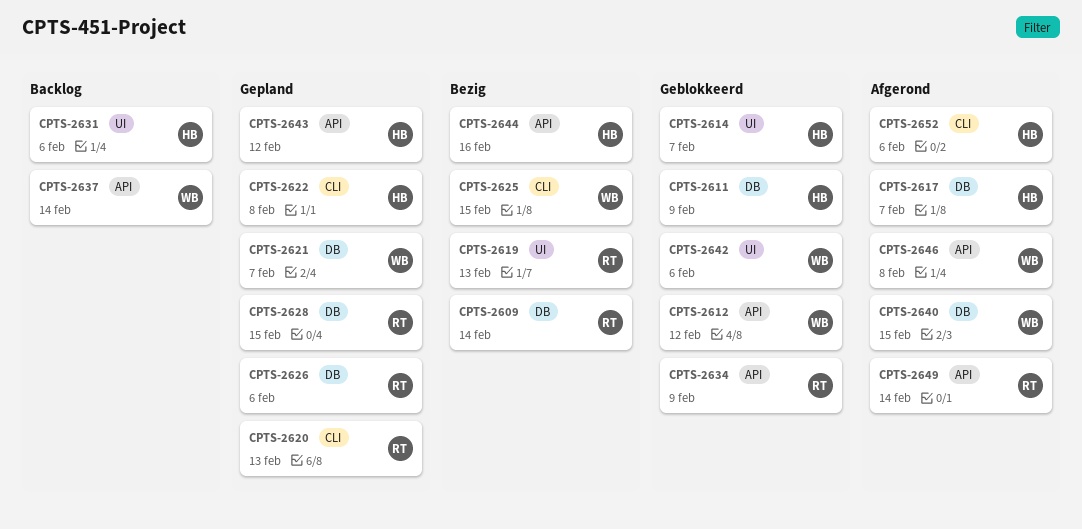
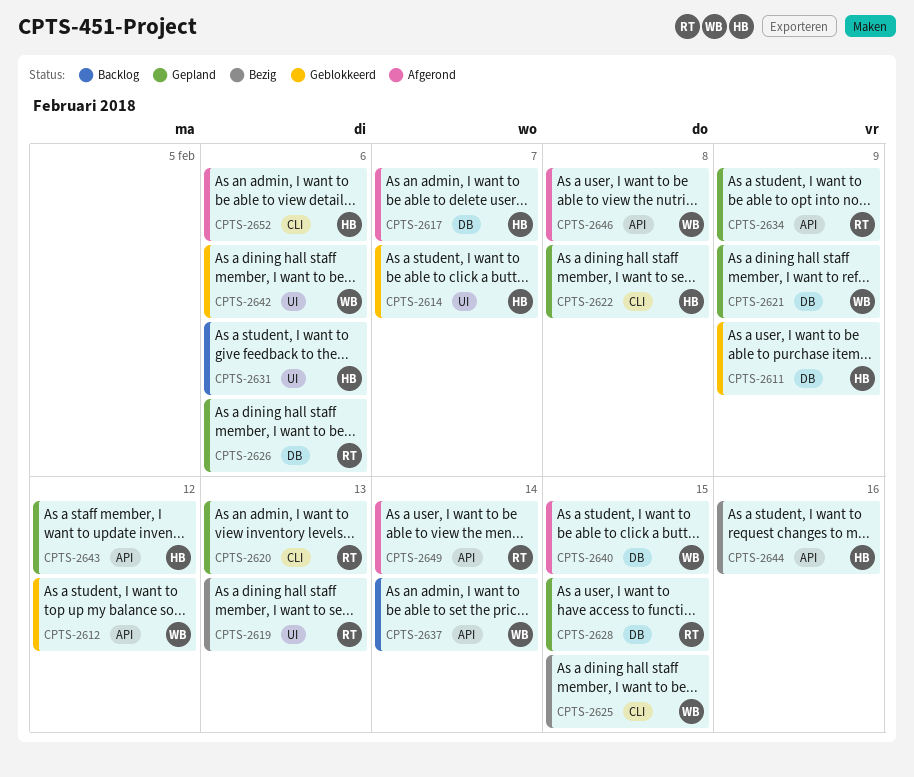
CPTS-2609: present -> none
CPTS-2621, due: Feb 7 -> Feb 9
CPTS-2634, status: Geblokkeerd -> Gepland

